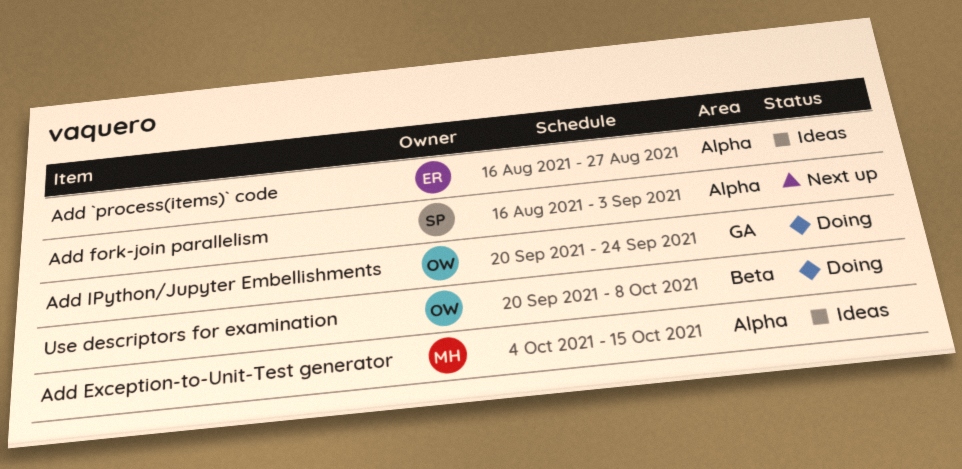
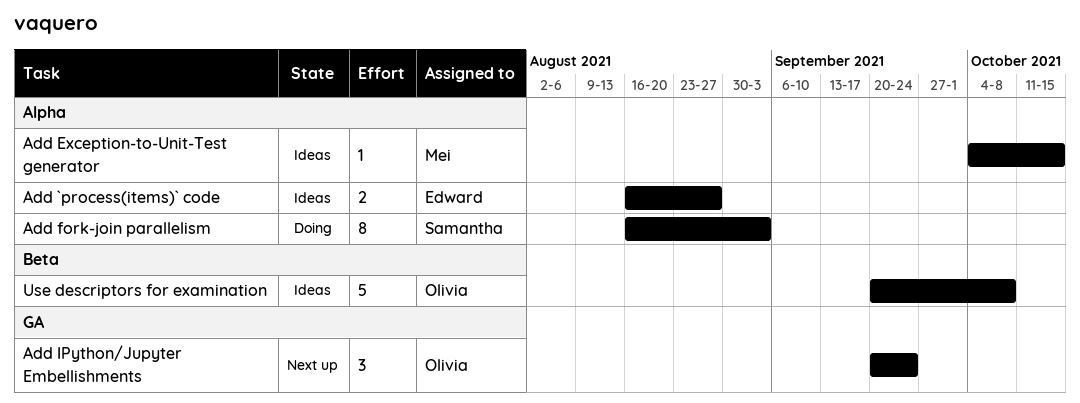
Add fork-join parallelism, status: Next up -> Doing
Add IPython/Jupyter Embellishments, status: Doing -> Next up
Use descriptors for examination, status: Doing -> Ideas

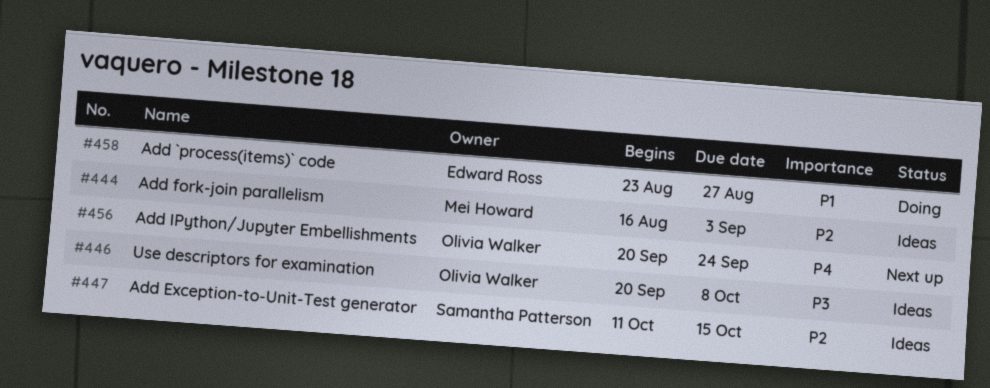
Add `process(items)` code, status: Ideas -> Doing
Add `process(items)` code, start: Aug 16 -> Aug 23
Add Exception-to-Unit-Test generator, owner: Mei Howard -> Samantha Patterson
Add Exception-to-Unit-Test generator, start: Oct 4 -> Oct 11
Add fork-join parallelism, status: Doing -> Ideas
Add fork-join parallelism, owner: Samantha Patterson -> Mei Howard

